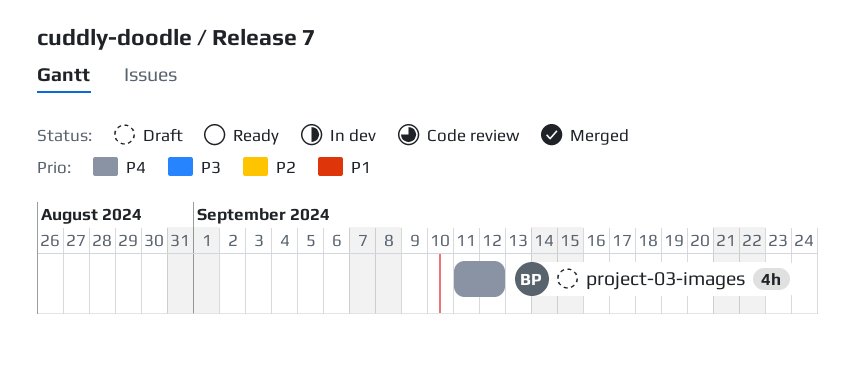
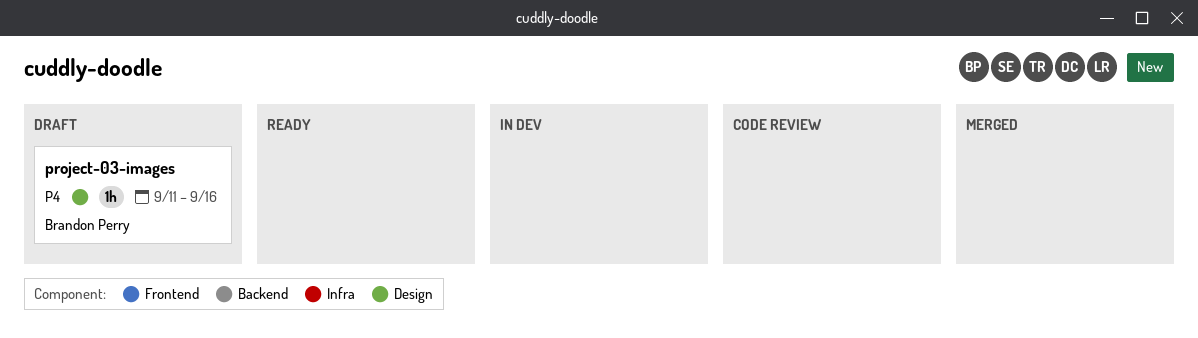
project-03-images, estimate: 4h -> 1h
project-03-images, due: Sep 12 -> Sep 16

